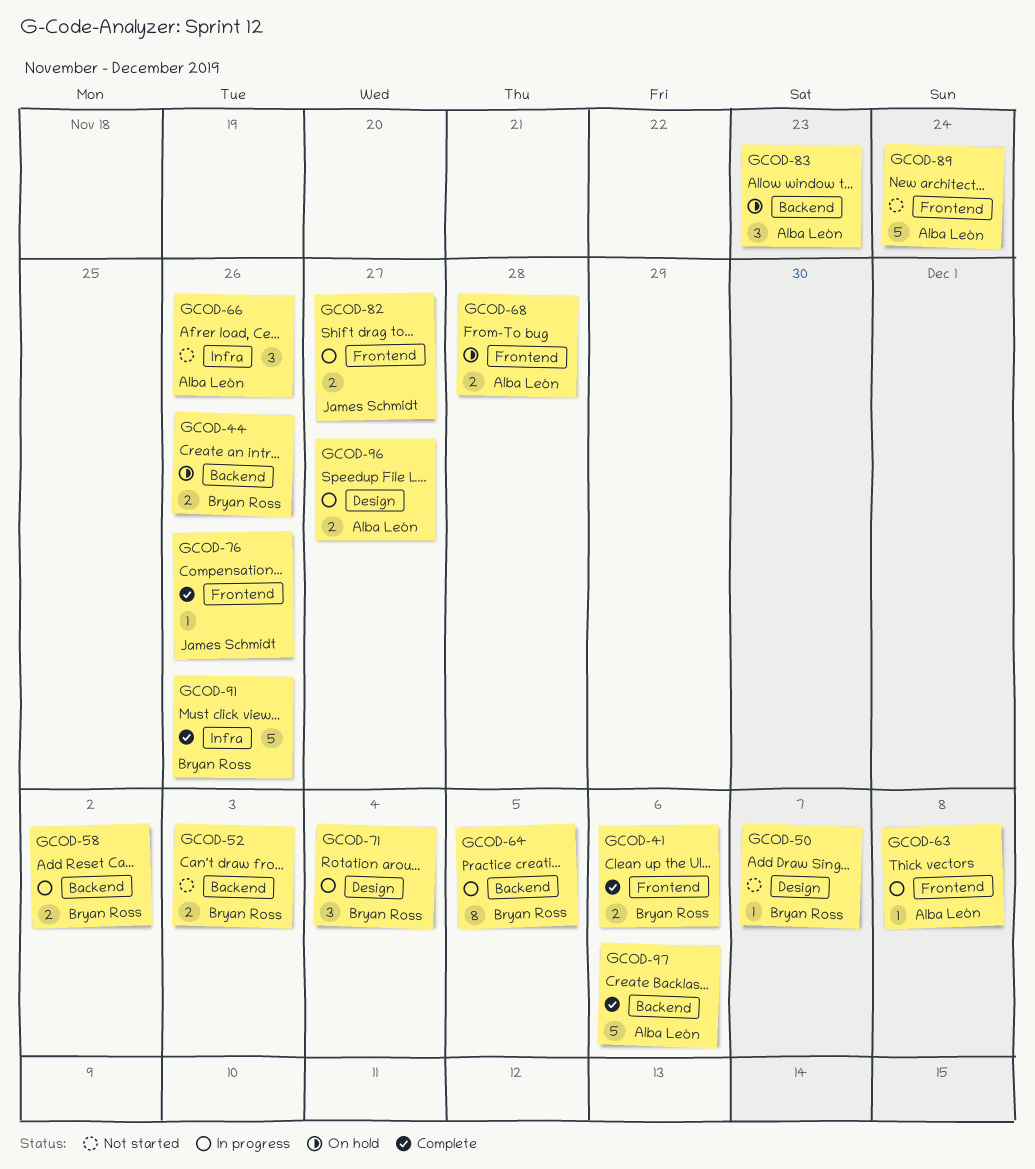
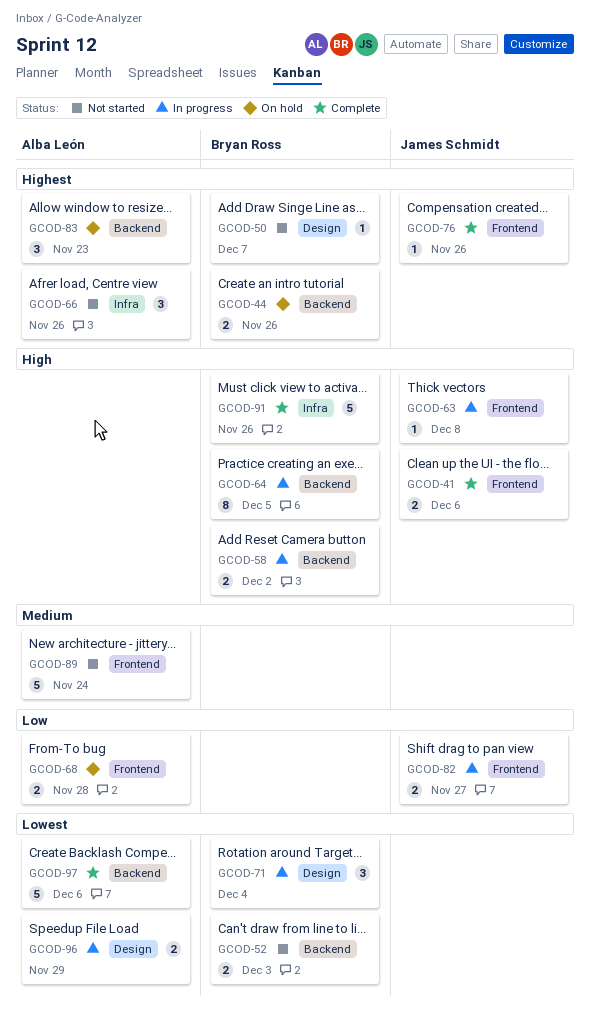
GCOD-41, owner: Bryan Ross -> James Schmidt
GCOD-63, owner: Alba León -> James Schmidt
GCOD-96, due: Nov 27 -> Nov 29

